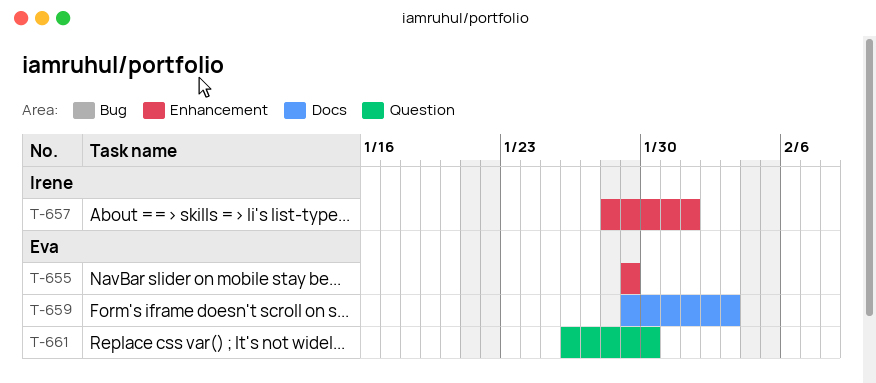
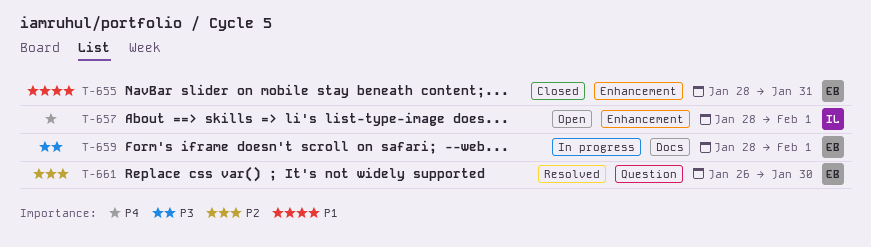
T-655, start: Jan 29 -> Jan 28
T-655, due: Jan 29 -> Jan 31
T-659, start: Jan 29 -> Jan 28
T-659, due: Feb 3 -> Feb 1

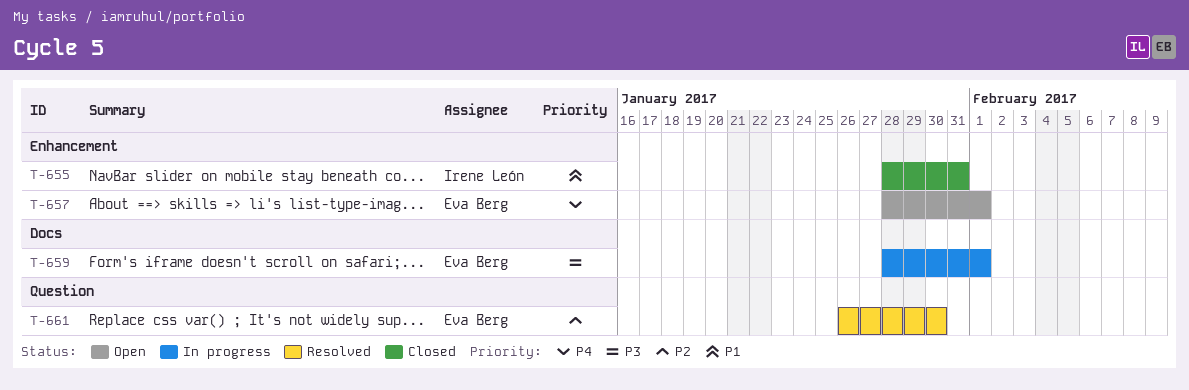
T-655, owner: Eva Berg -> Irene León
T-657, owner: Irene León -> Eva Berg

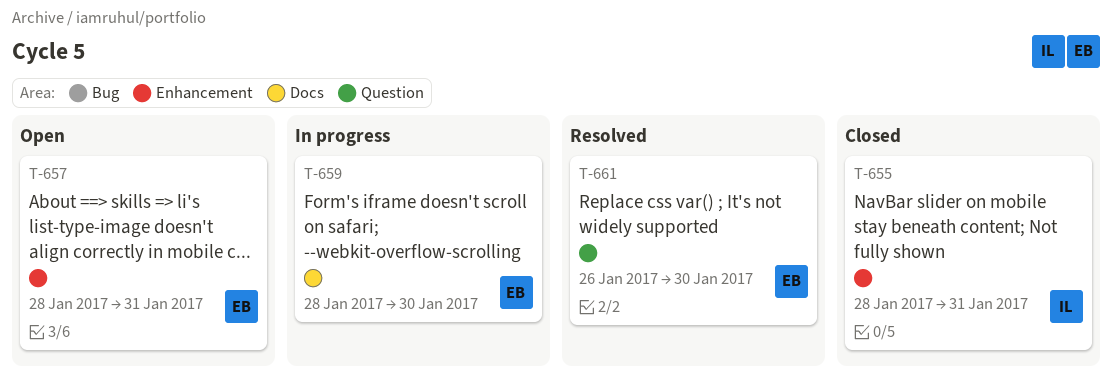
T-657, due: Feb 1 -> Jan 31
T-659, due: Feb 1 -> Jan 30

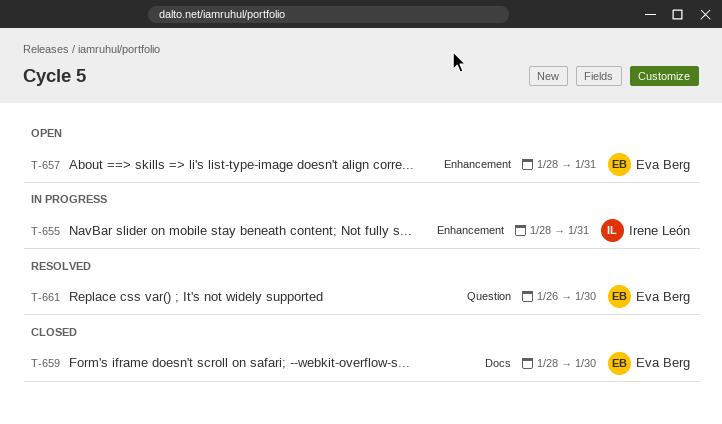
T-655, status: Closed -> In progress
T-659, status: In progress -> Closed

